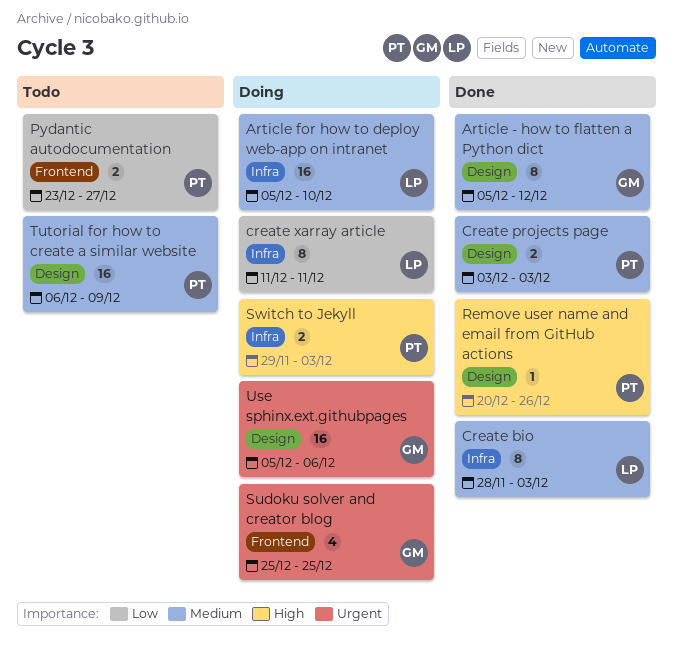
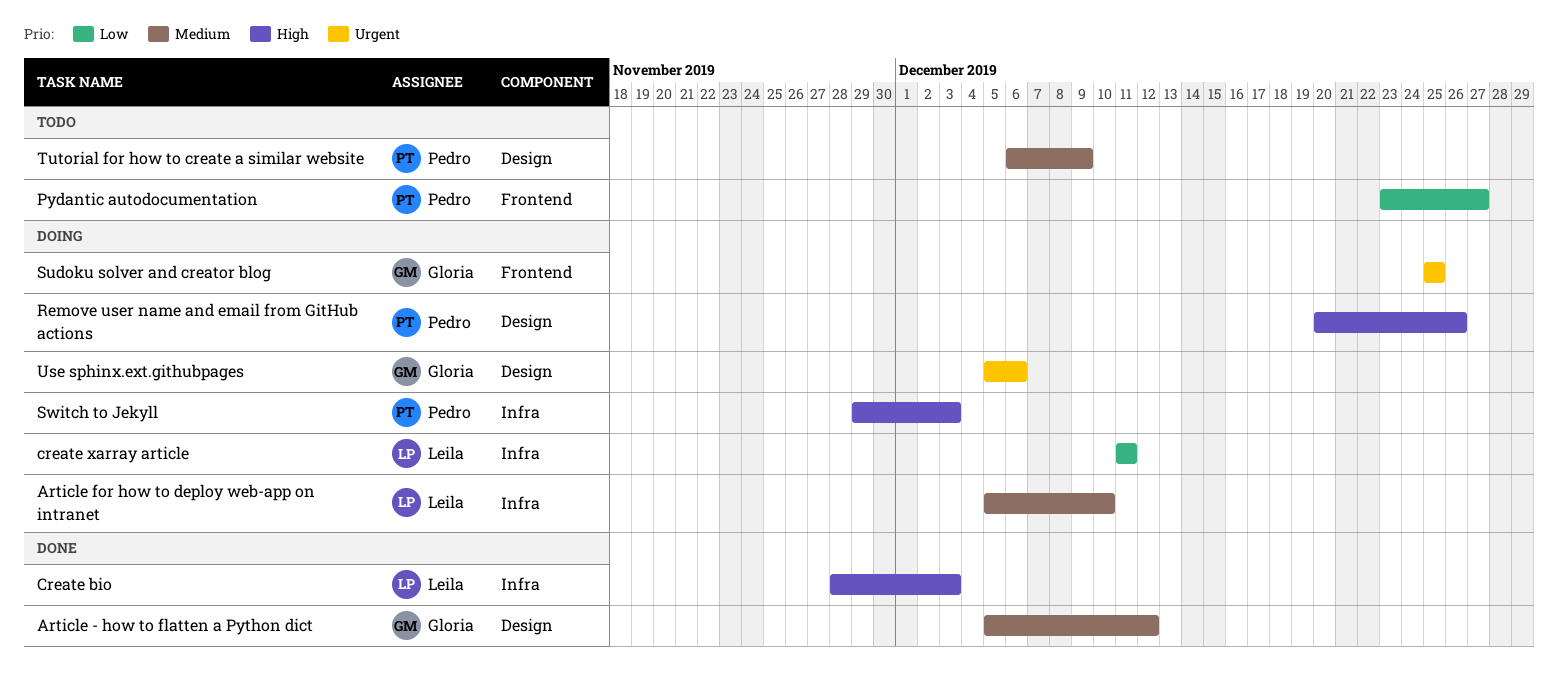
Create bio, priority: Medium -> High
Create projects page: present -> none
Remove user name and email from GitHub actions, status: Done -> Doing

